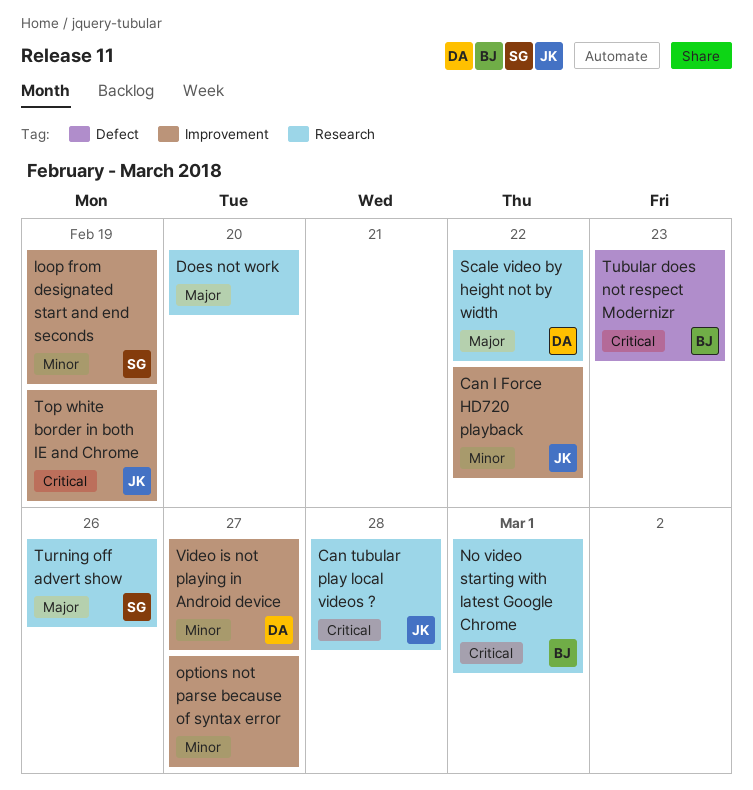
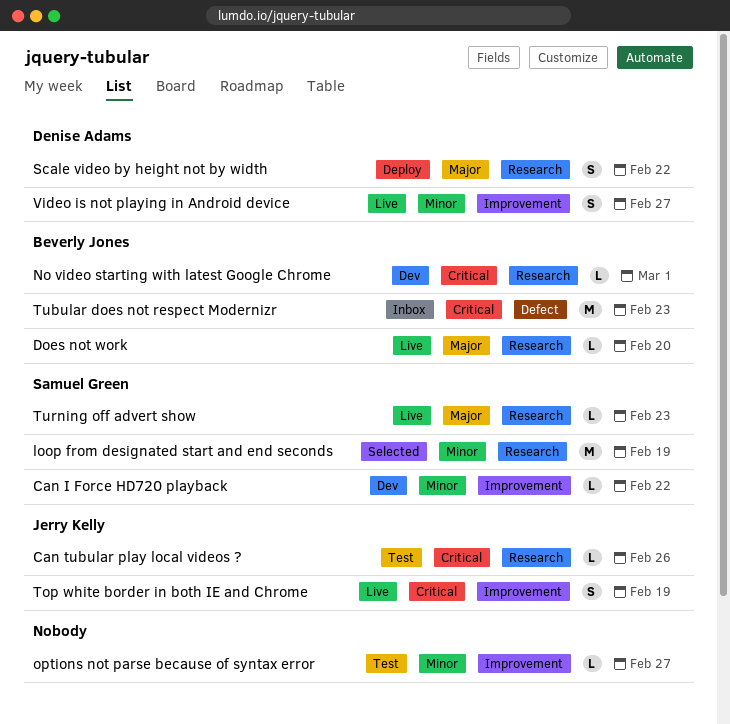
Can I Force HD720 playback, owner: Jerry Kelly -> Samuel Green
Can tubular play local videos ?, due: Feb 28 -> Feb 26
Does not work, owner: none -> Beverly Jones
loop from designated start and end seconds, label: Improvement -> Research
Turning off advert show, due: Feb 26 -> Feb 23

